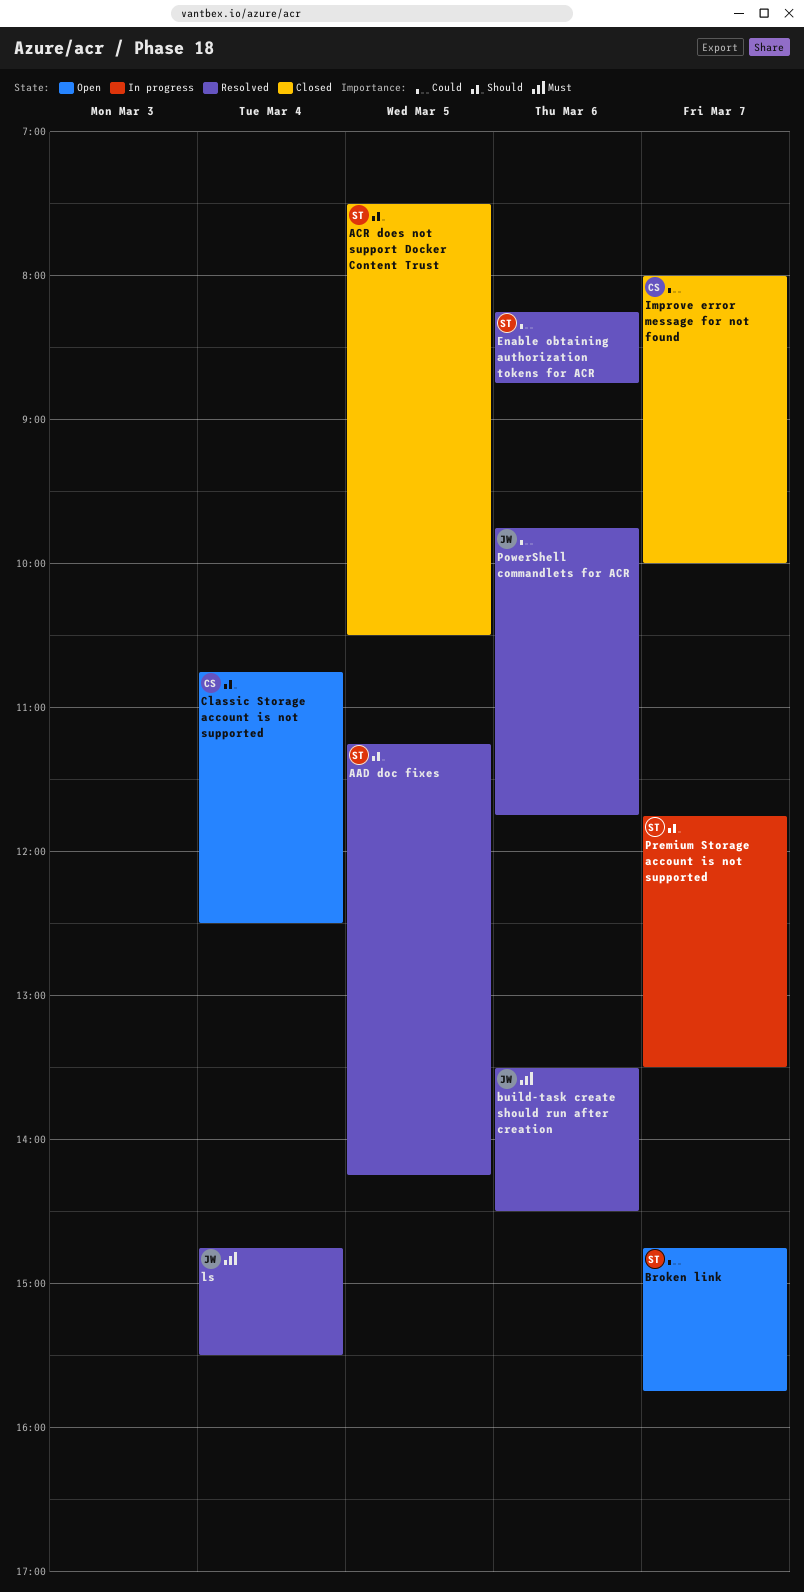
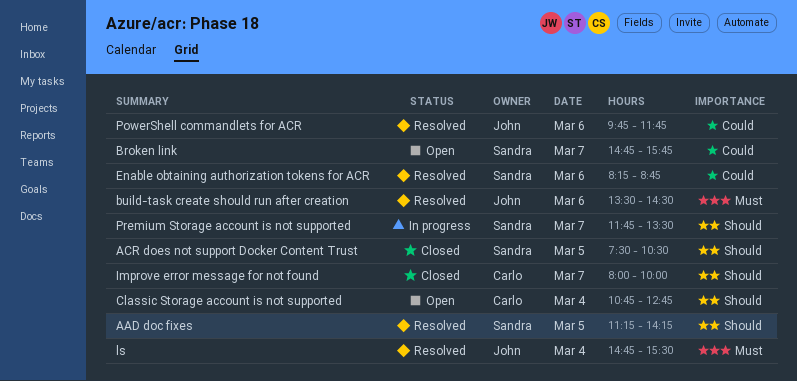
Classic Storage account is not supported, ends: 12:30 -> 12:45
Improve error message for not found, priority: Could -> Should

